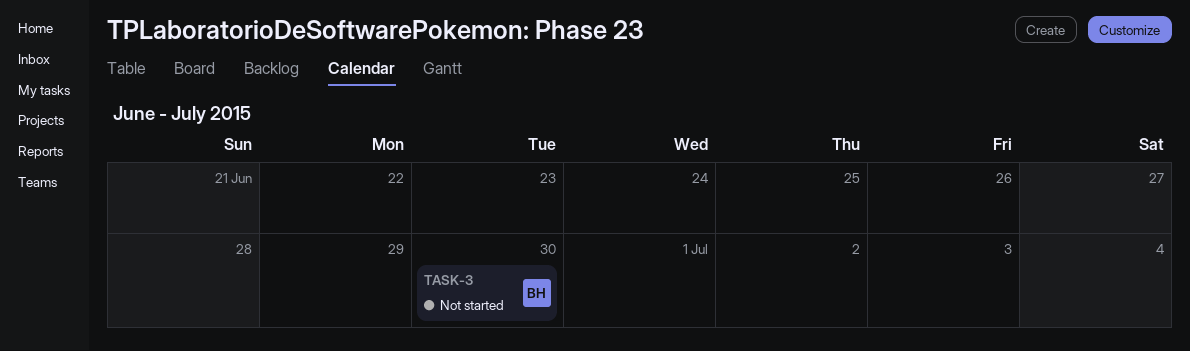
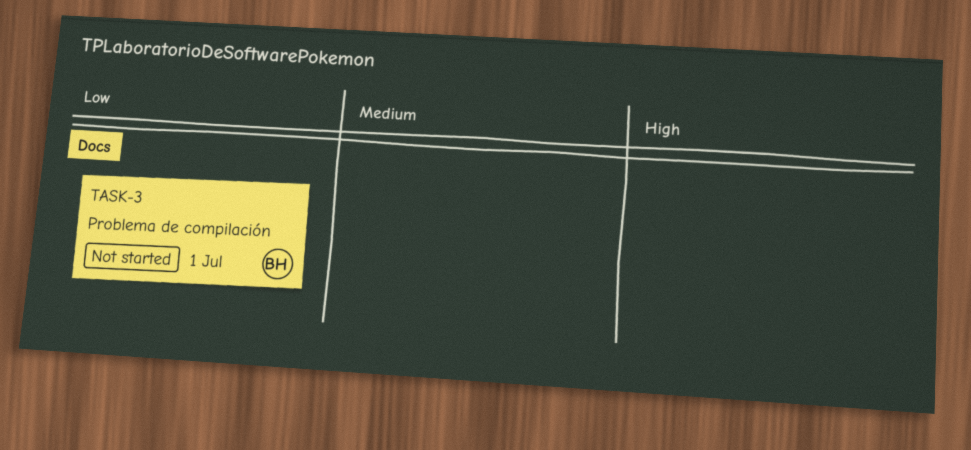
TASK-3, due: Jun 30 -> Jul 1

